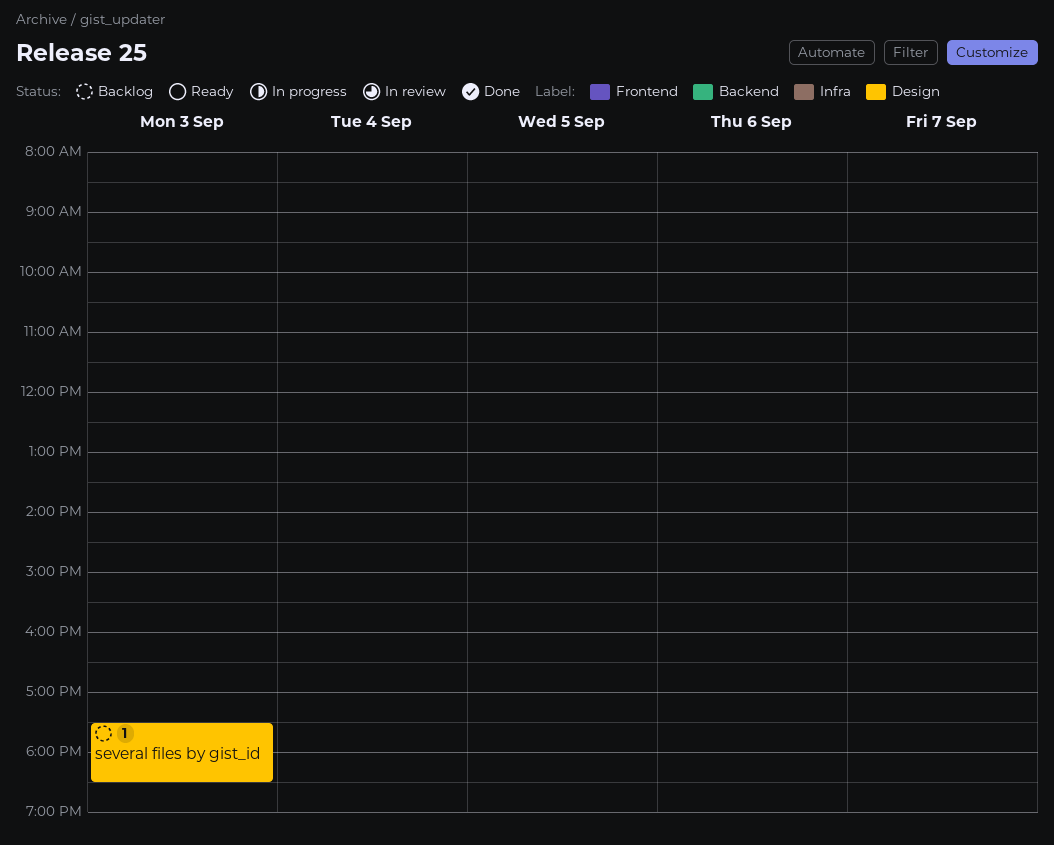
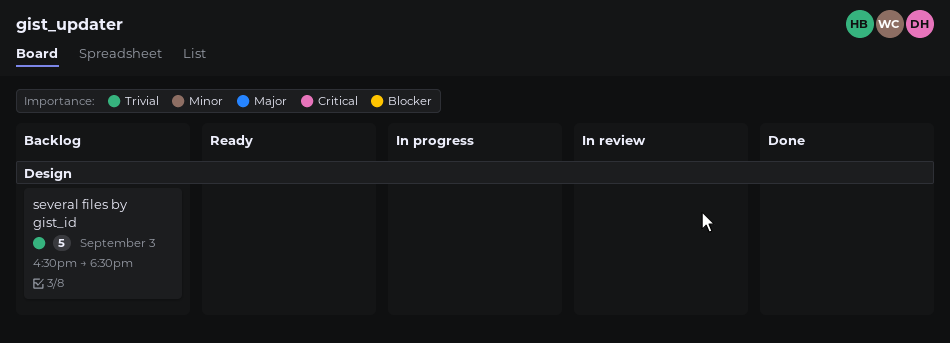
several files by gist_id, estimate: 1 -> 5
several files by gist_id, begins: 17:30 -> 16:30

